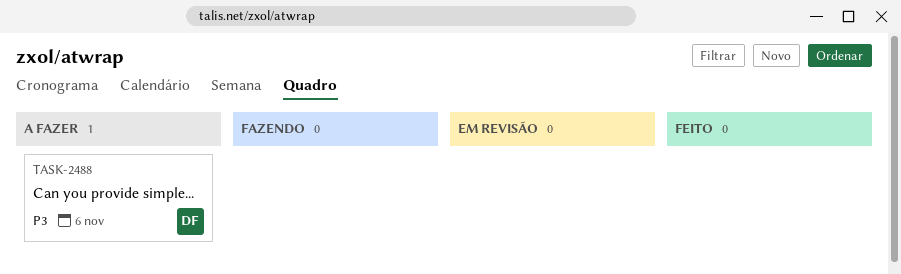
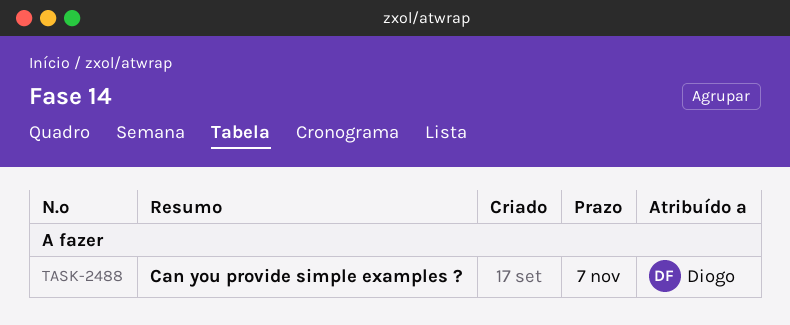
TASK-2488, due: Nov 6 -> Nov 7

